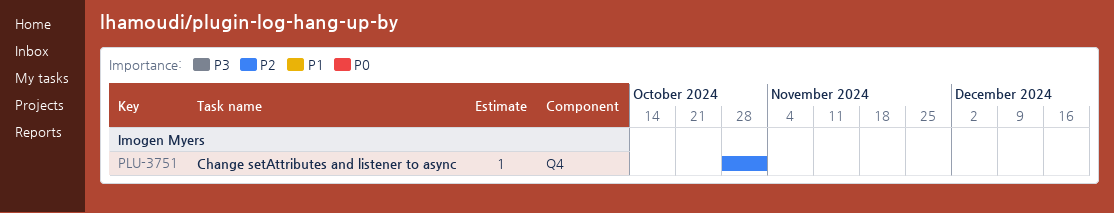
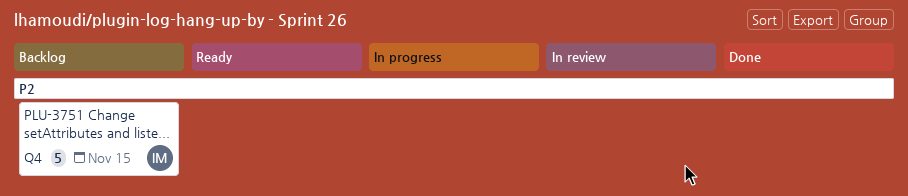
PLU-3751, estimate: 1 -> 5
PLU-3751, due: Nov 1 -> Nov 15

